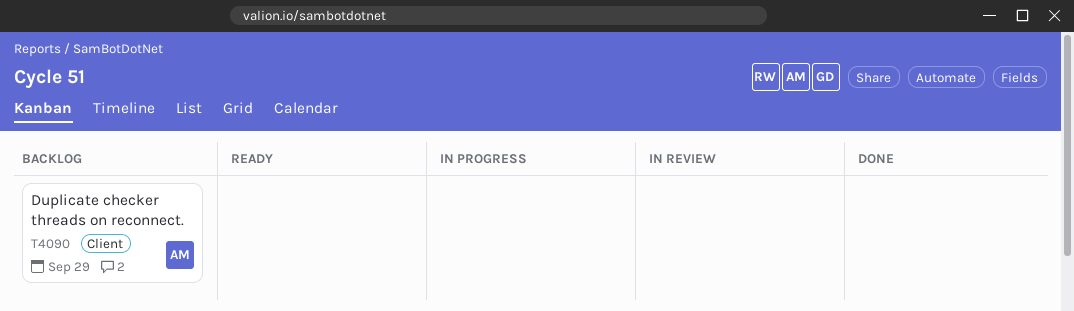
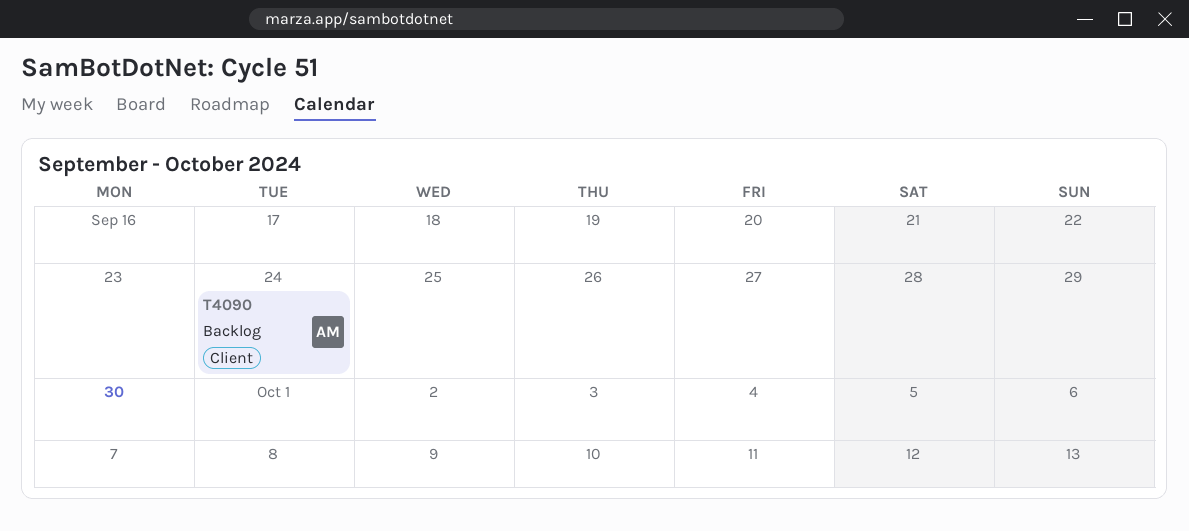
T4090, due: Sep 29 -> Sep 24

